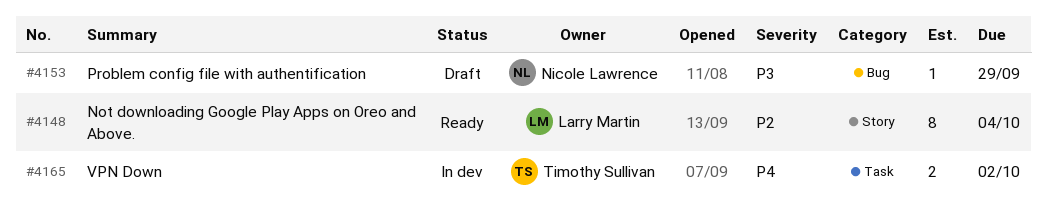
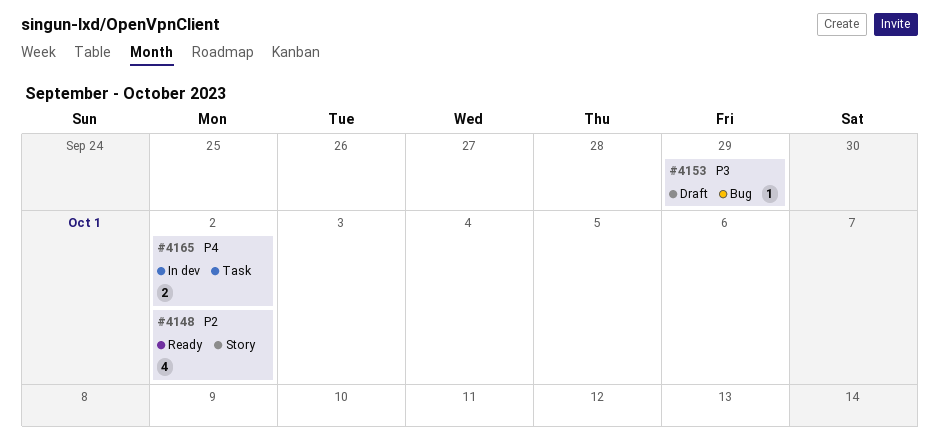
#4148, estimate: 8 -> 4
#4148, due: Oct 4 -> Oct 2

